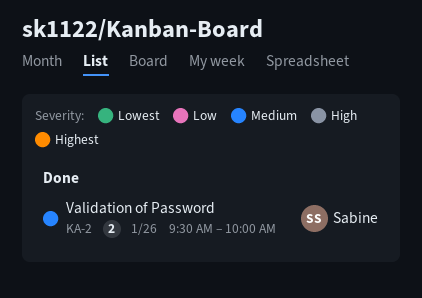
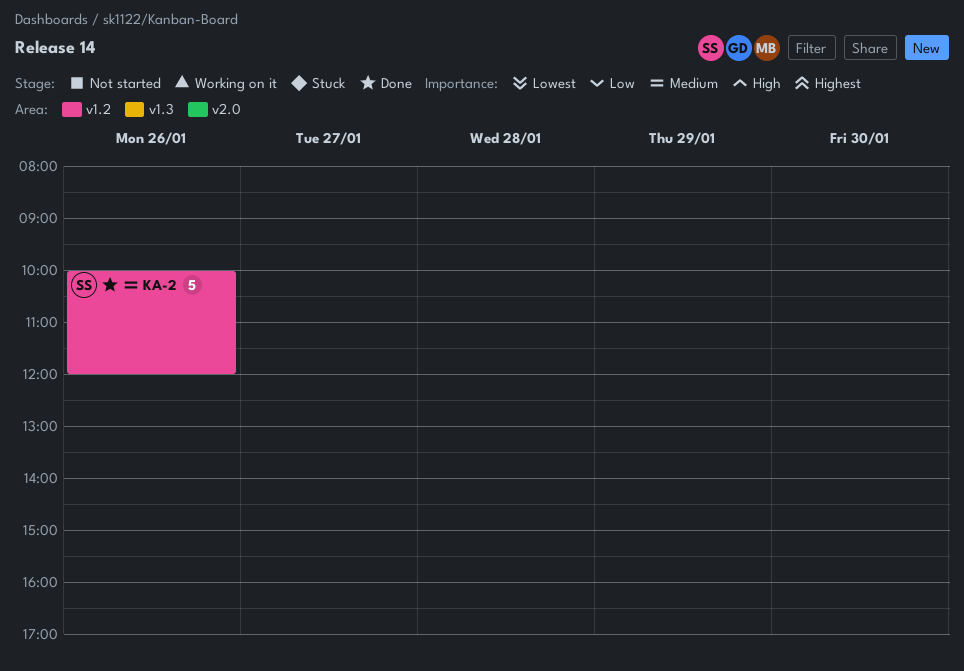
KA-2, estimate: 2 -> 5
KA-2, begins: 09:30 -> 10:00
KA-2, ends: 10:00 -> 12:00

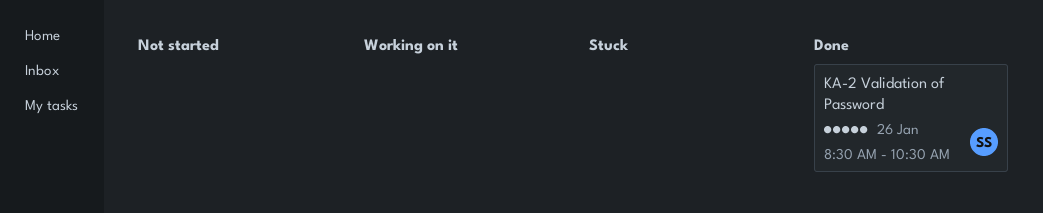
KA-2, begins: 10:00 -> 08:30
KA-2, ends: 12:00 -> 10:30

